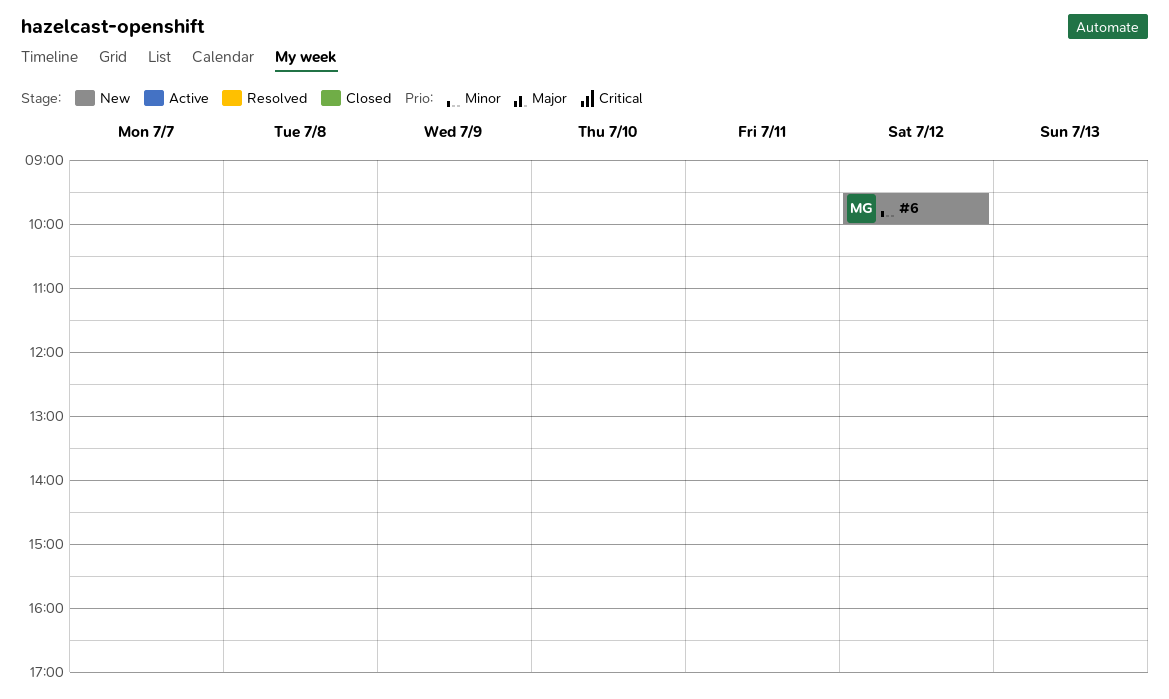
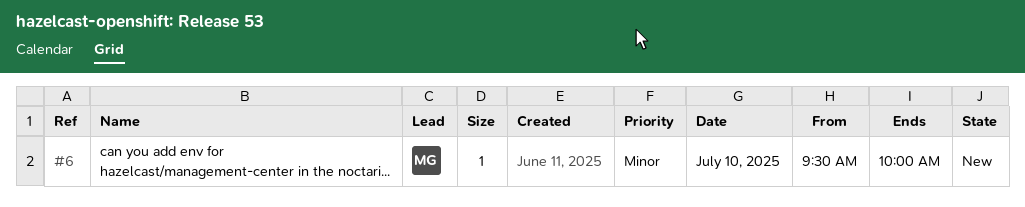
#6, day: Jul 12 -> Jul 10

